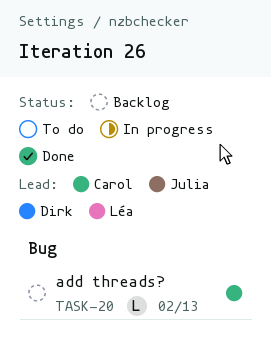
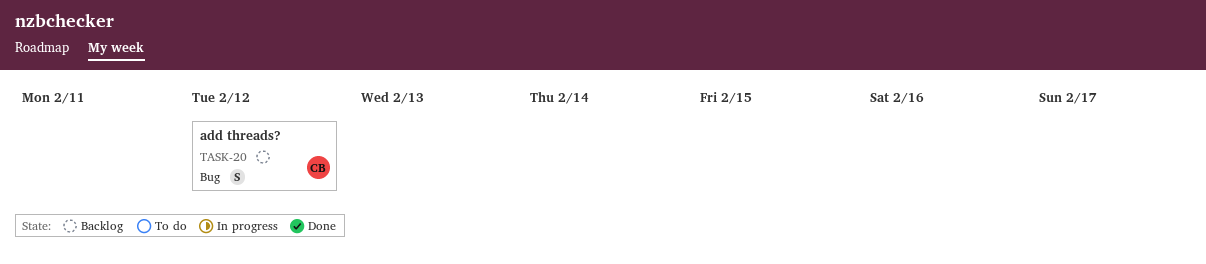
TASK-20, estimate: L -> S
TASK-20, due: Feb 13 -> Feb 12

